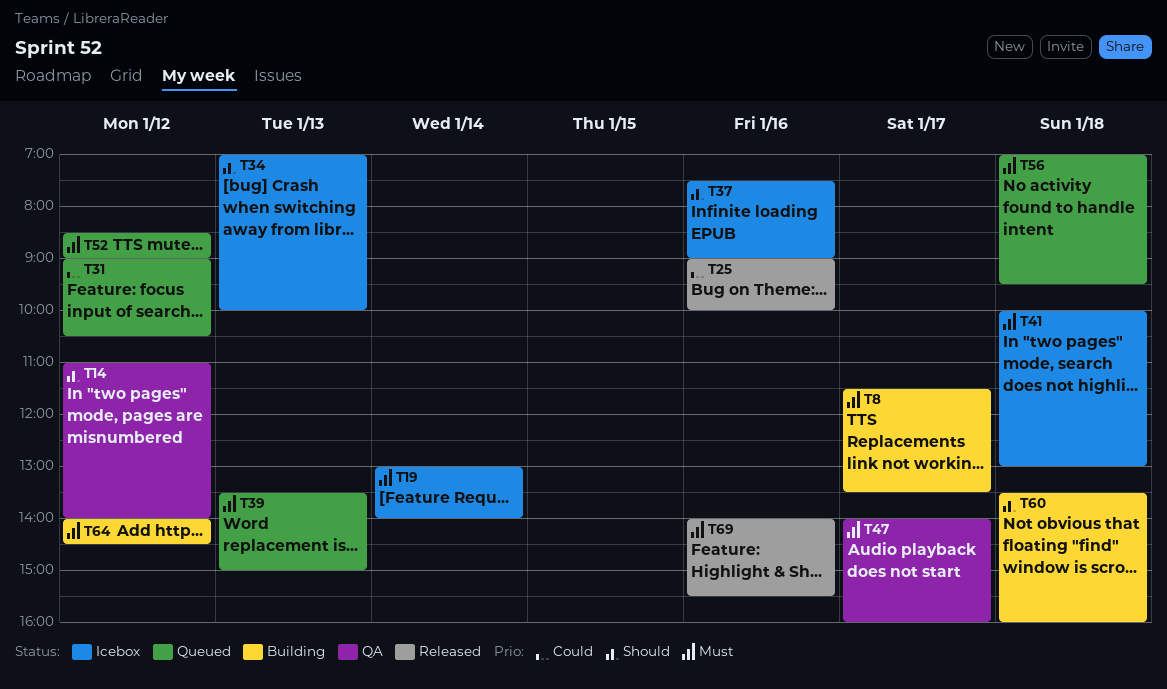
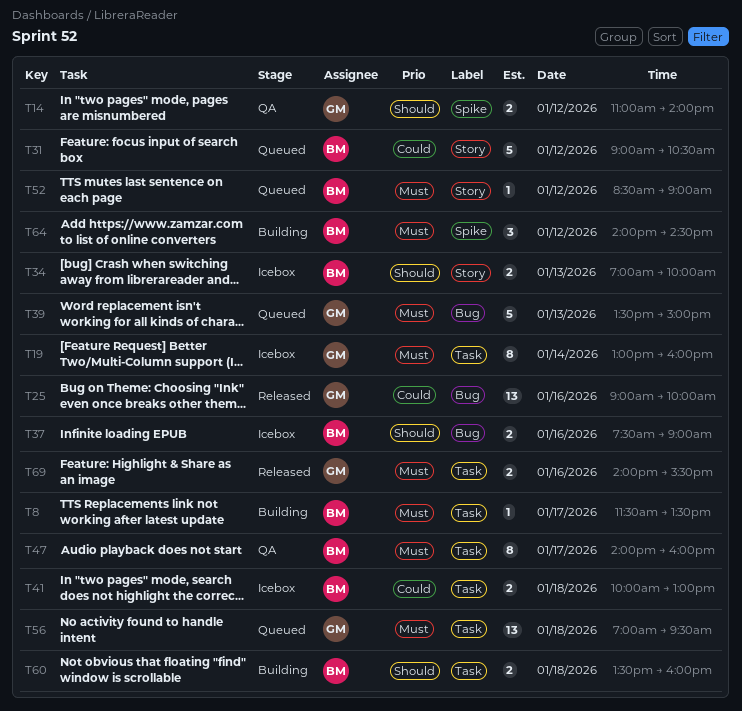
T19, ends: 14:00 -> 16:00
T41, priority: Must -> Could

